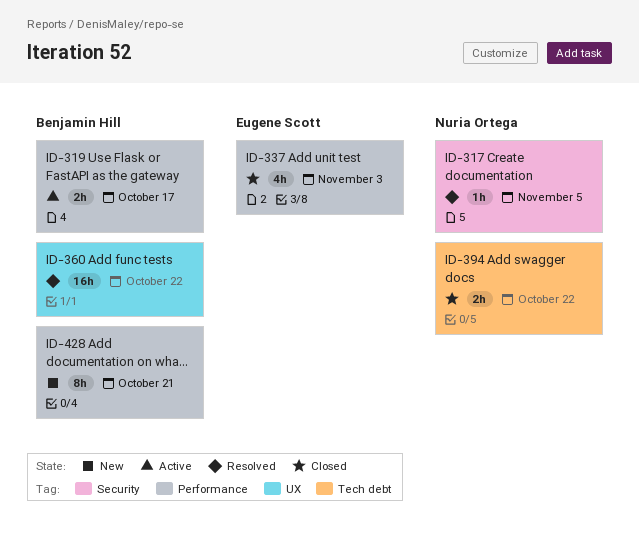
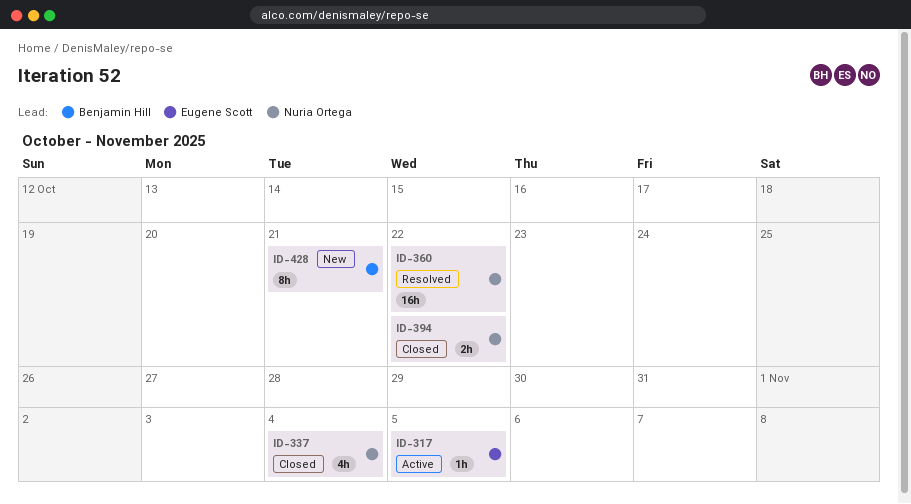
ID-317, status: Resolved -> Active
ID-317, owner: Nuria Ortega -> Eugene Scott
ID-319: present -> none
ID-337, owner: Eugene Scott -> Nuria Ortega
ID-337, due: Nov 3 -> Nov 4
ID-360, owner: Benjamin Hill -> Nuria Ortega

